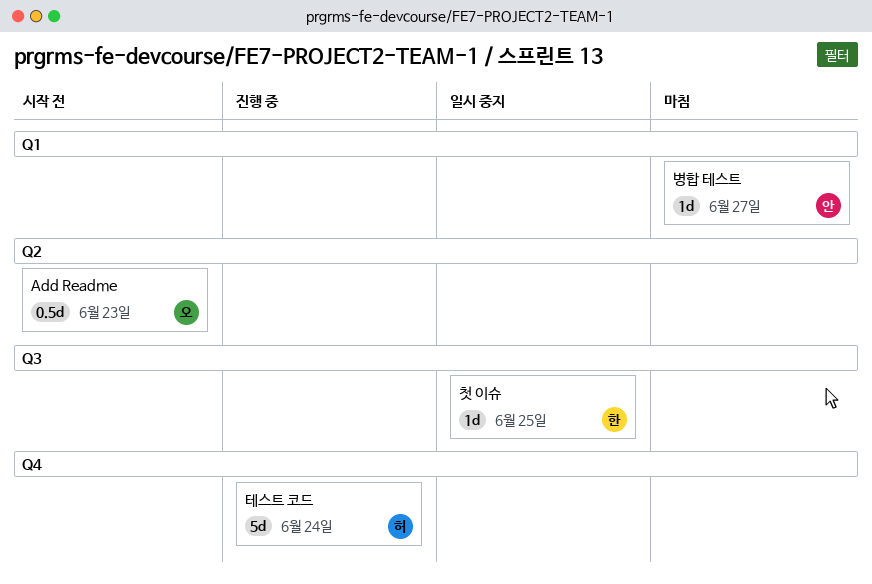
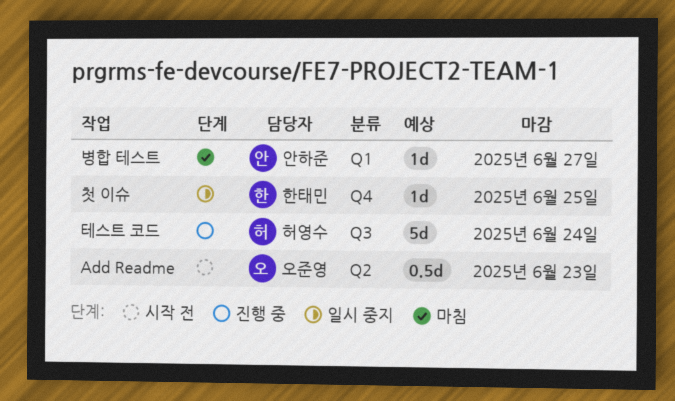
첫 이슈, label: Q3 -> Q4
테스트 코드, label: Q4 -> Q3

